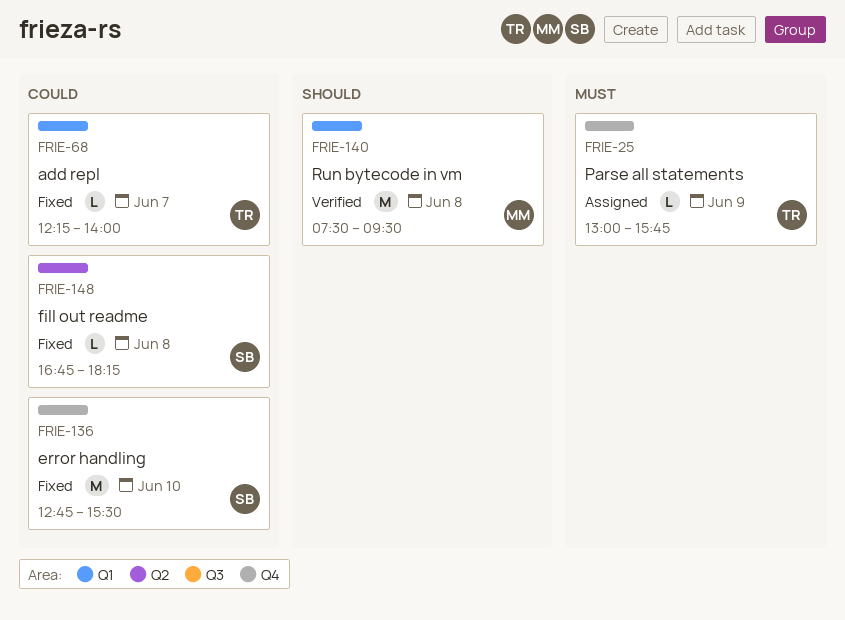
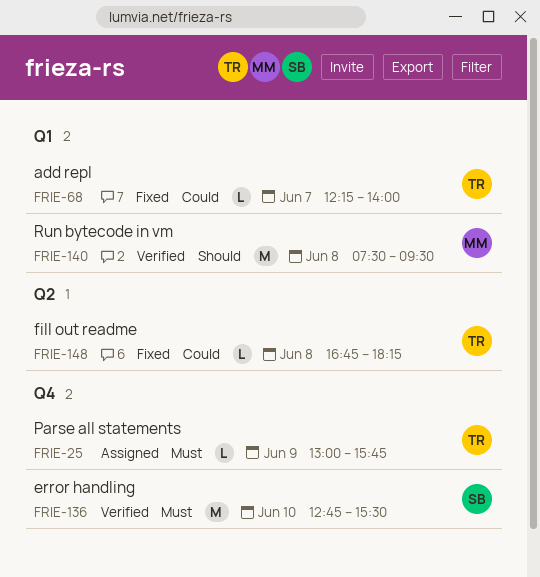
FRIE-136, status: Fixed -> Verified
FRIE-136, priority: Could -> Must
FRIE-148, owner: SB -> TR

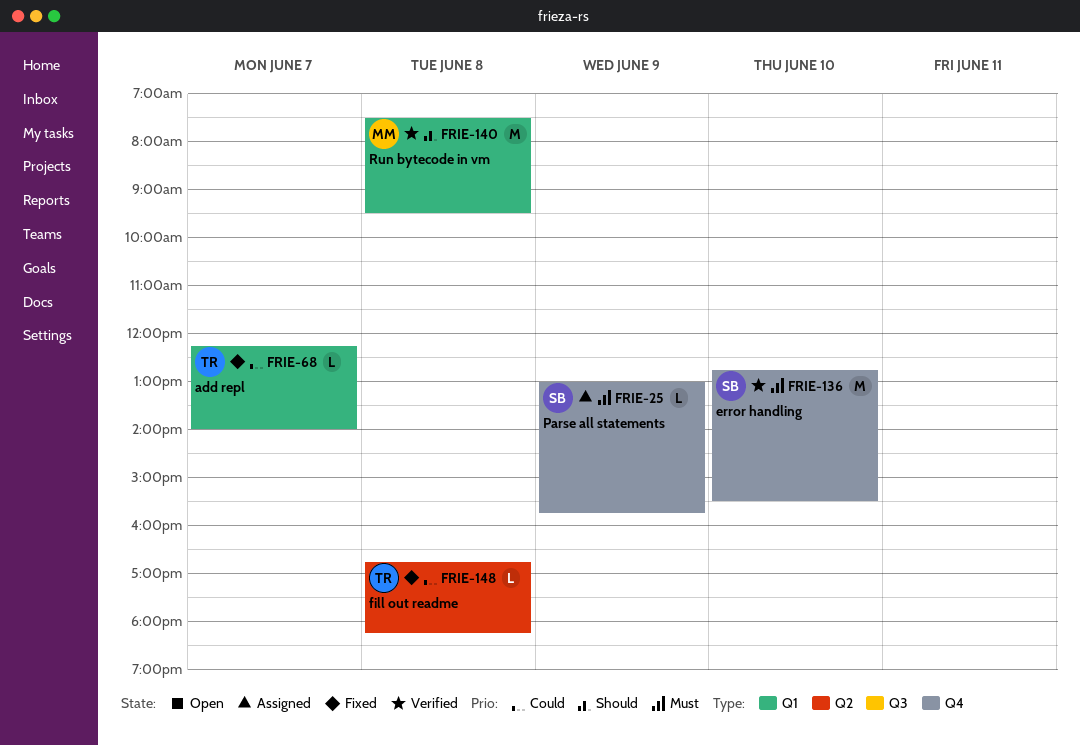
FRIE-25, owner: TR -> SB

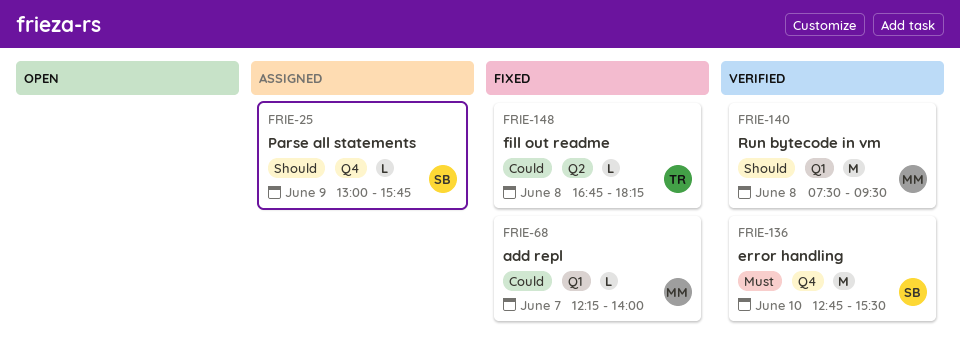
FRIE-25, priority: Must -> Should
FRIE-68, owner: TR -> MM

